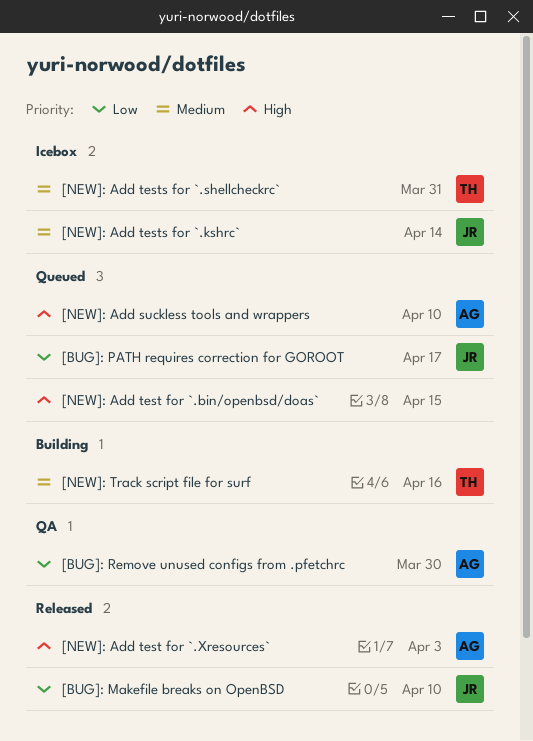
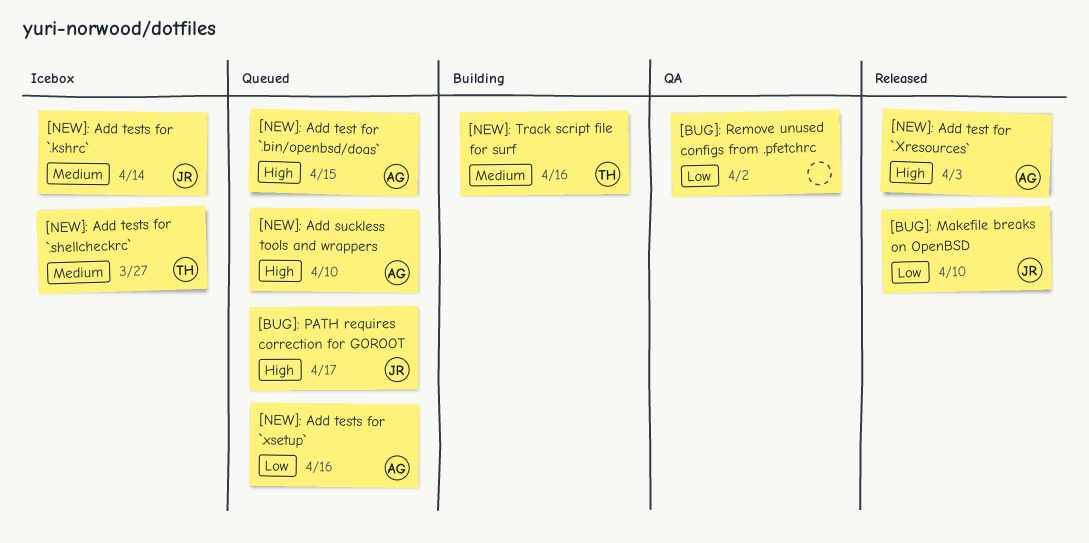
[BUG]: PATH requires correction for GOROOT, priority: Low -> High
[BUG]: Remove unused configs from .pfetchrc, owner: AG -> none
[BUG]: Remove unused configs from .pfetchrc, due: Mar 30 -> Apr 2
[NEW]: Add test for `.bin/openbsd/doas`, owner: none -> AG
[NEW]: Add tests for `.shellcheckrc`, due: Mar 31 -> Mar 27
[NEW]: Add tests for `.xsetup`: none -> present

